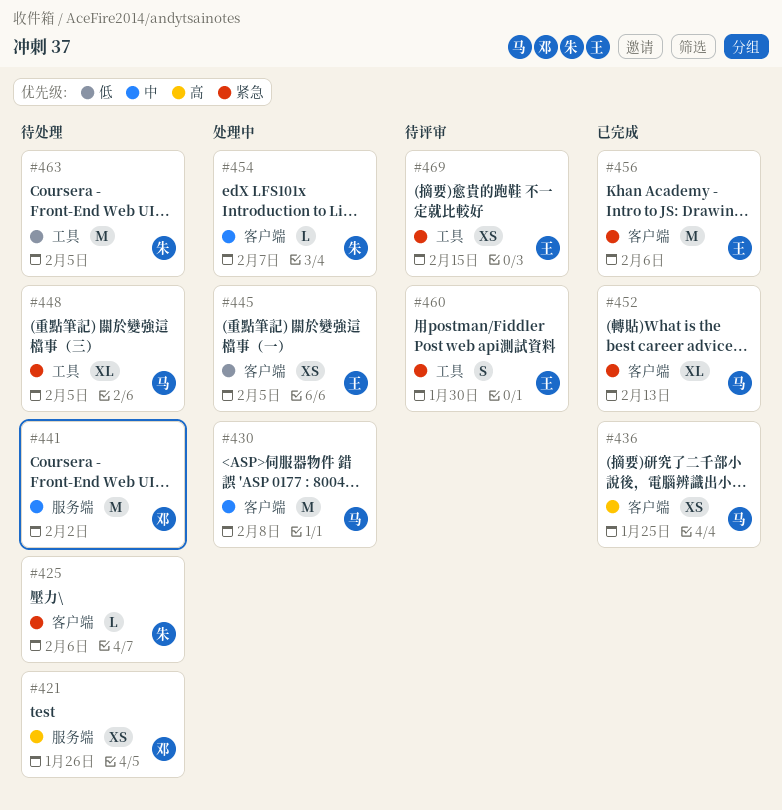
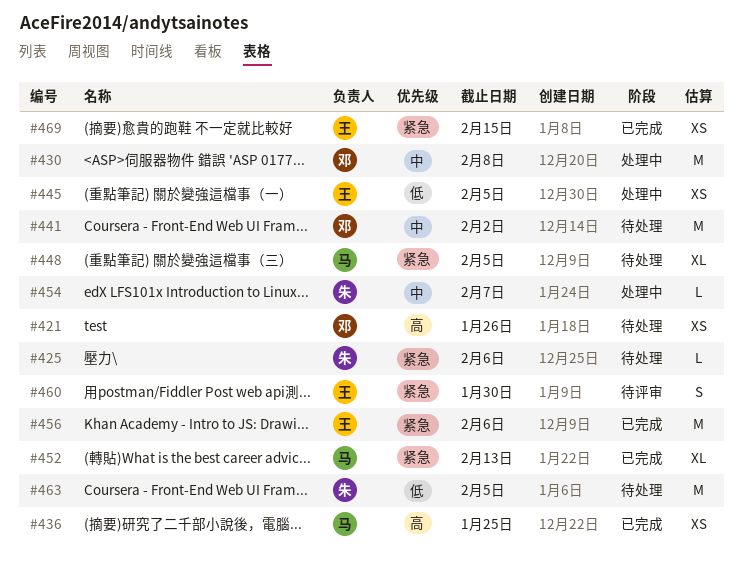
#430, owner: 马 -> 邓
#469, status: 待评审 -> 已完成

